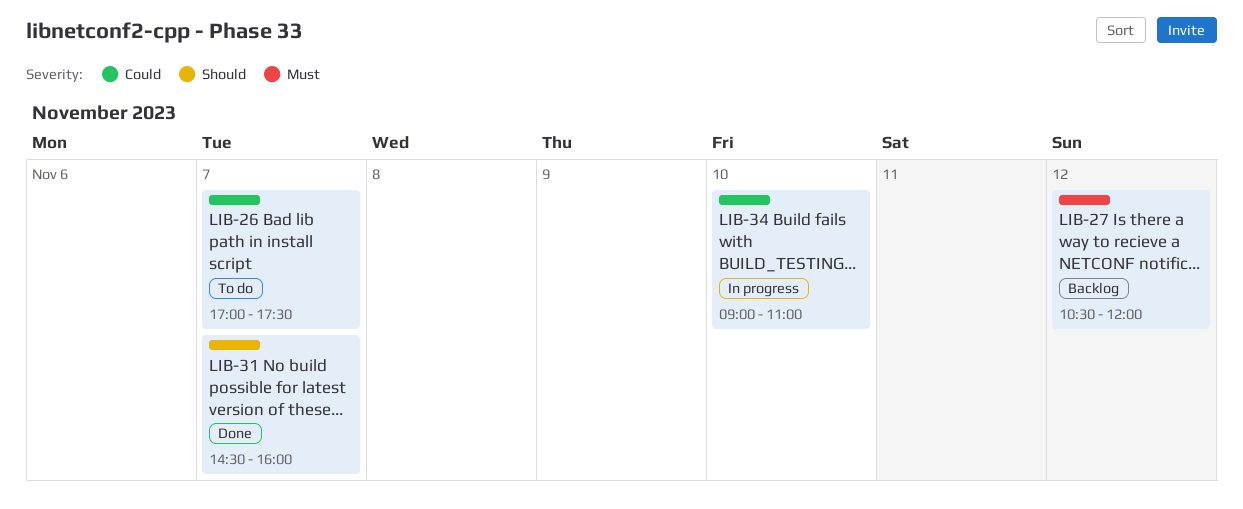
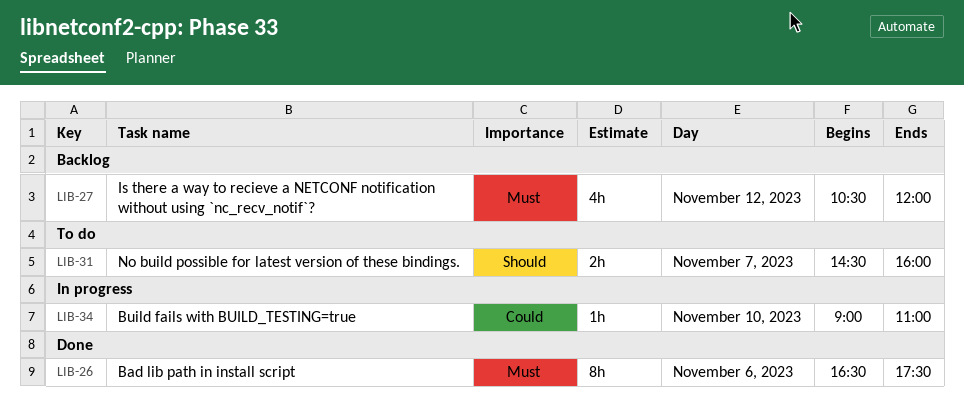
LIB-26, status: To do -> Done
LIB-26, priority: Could -> Must
LIB-26, day: Nov 7 -> Nov 6
LIB-26, begins: 17:00 -> 16:30
LIB-31, status: Done -> To do

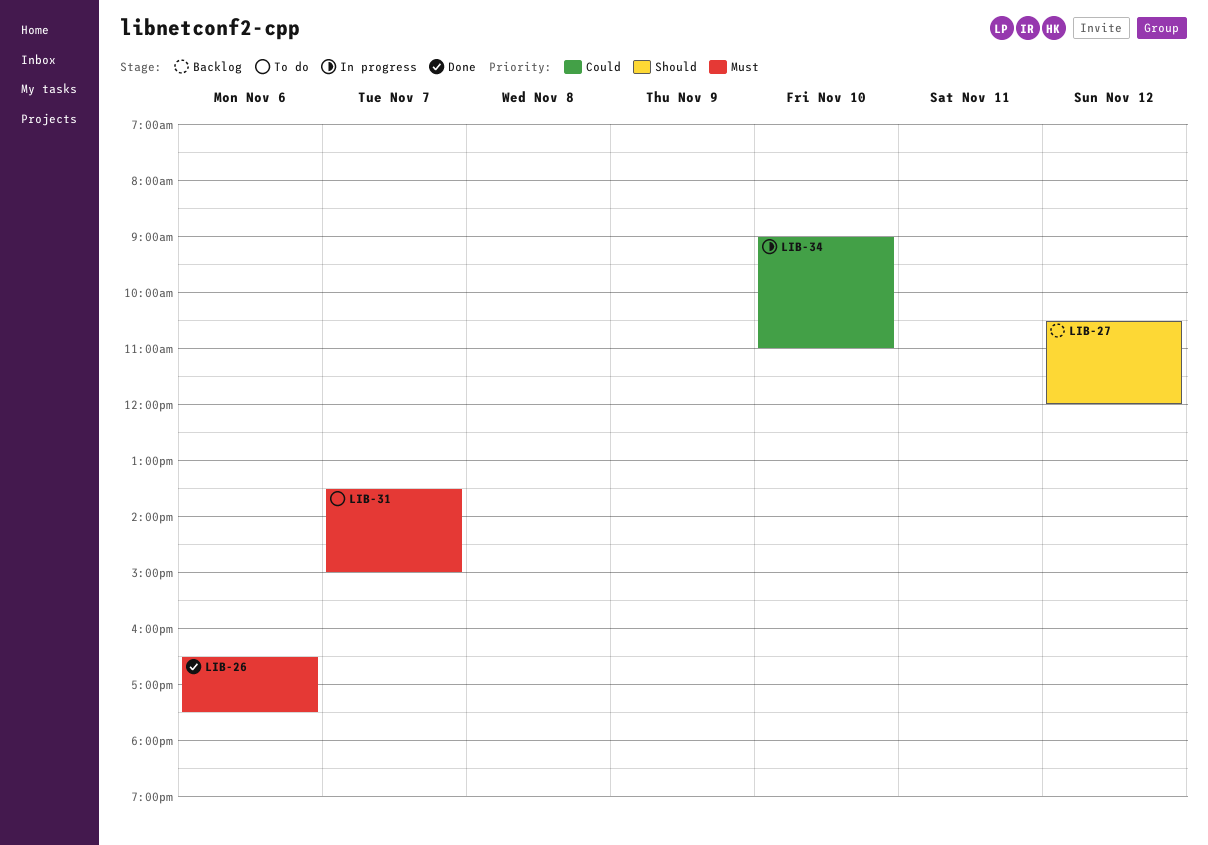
LIB-27, priority: Must -> Should
LIB-31, priority: Should -> Must
LIB-31, begins: 14:30 -> 13:30
LIB-31, ends: 16:00 -> 15:00

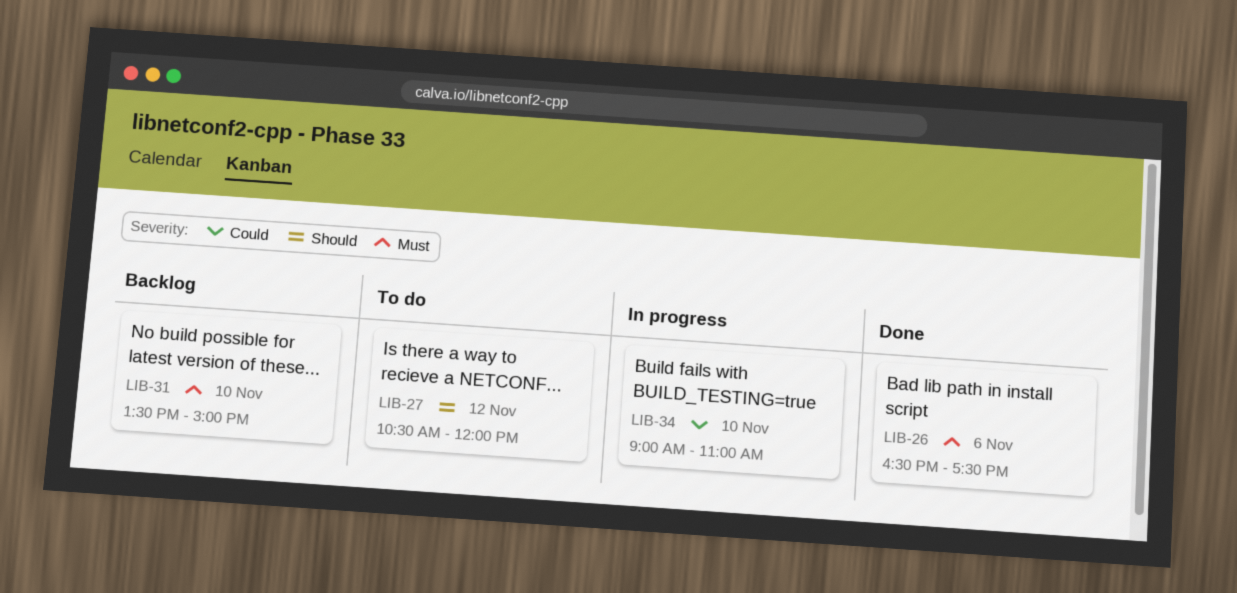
LIB-27, status: Backlog -> To do
LIB-31, status: To do -> Backlog
LIB-31, day: Nov 7 -> Nov 10

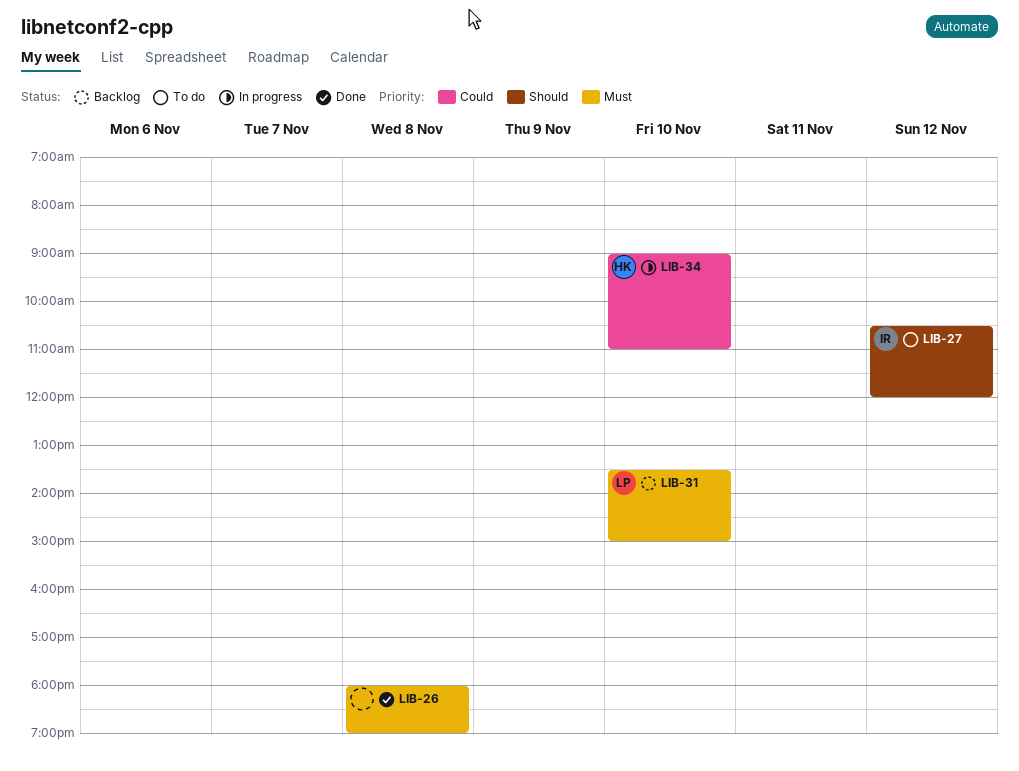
LIB-26, day: Nov 6 -> Nov 8
LIB-26, begins: 16:30 -> 18:00
LIB-26, ends: 17:30 -> 19:00

